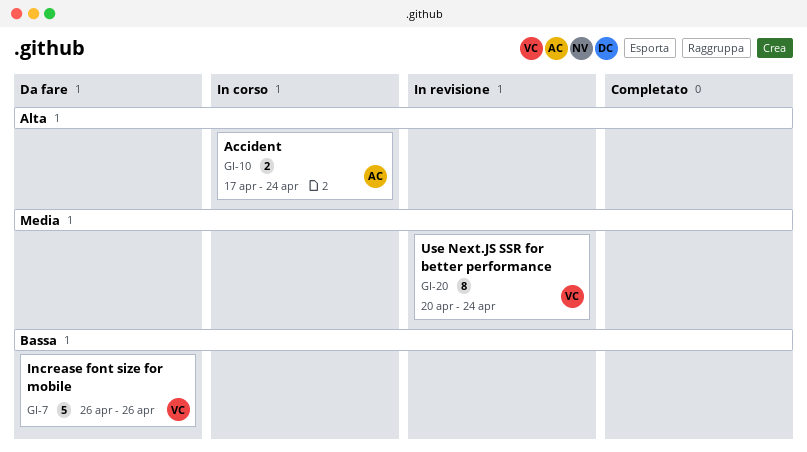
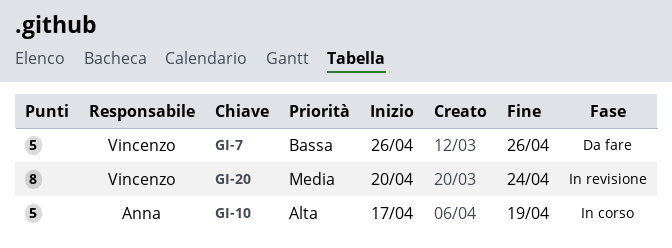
GI-10, estimate: 2 -> 5
GI-10, due: Apr 24 -> Apr 19

